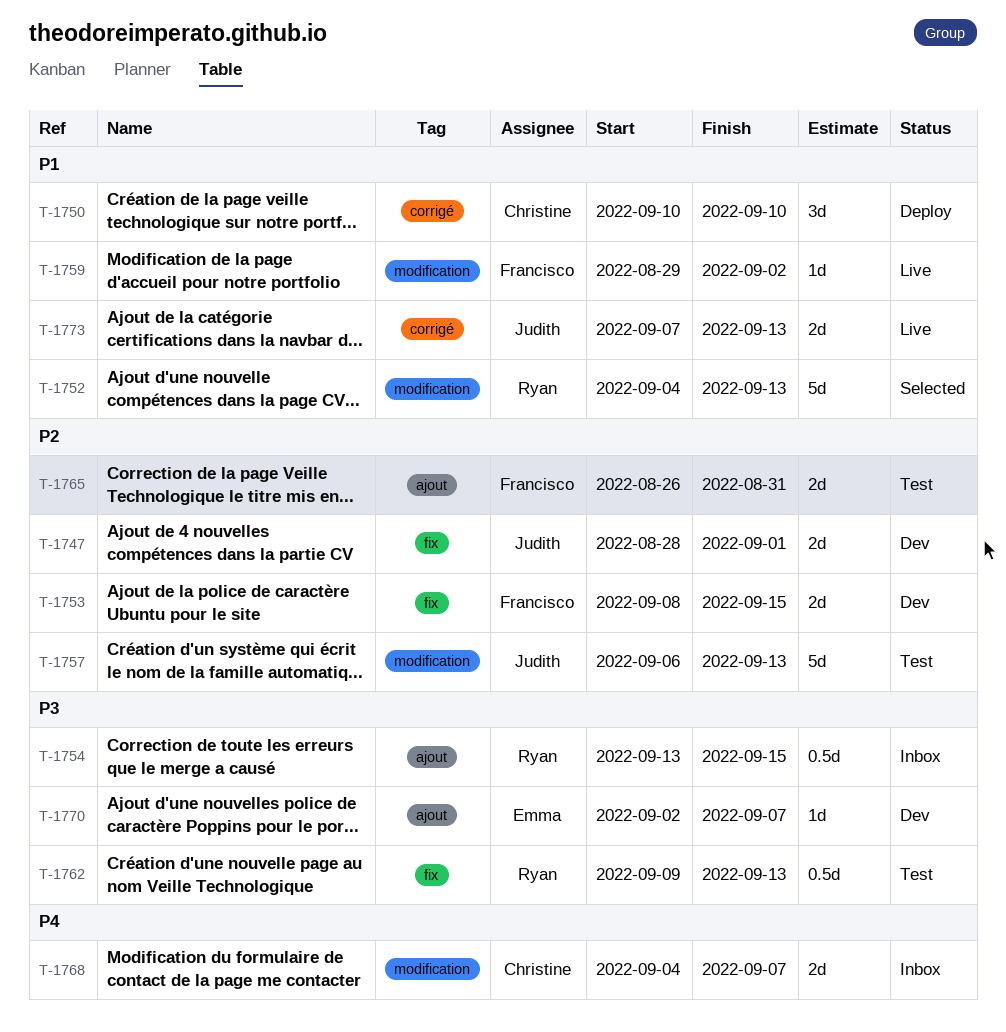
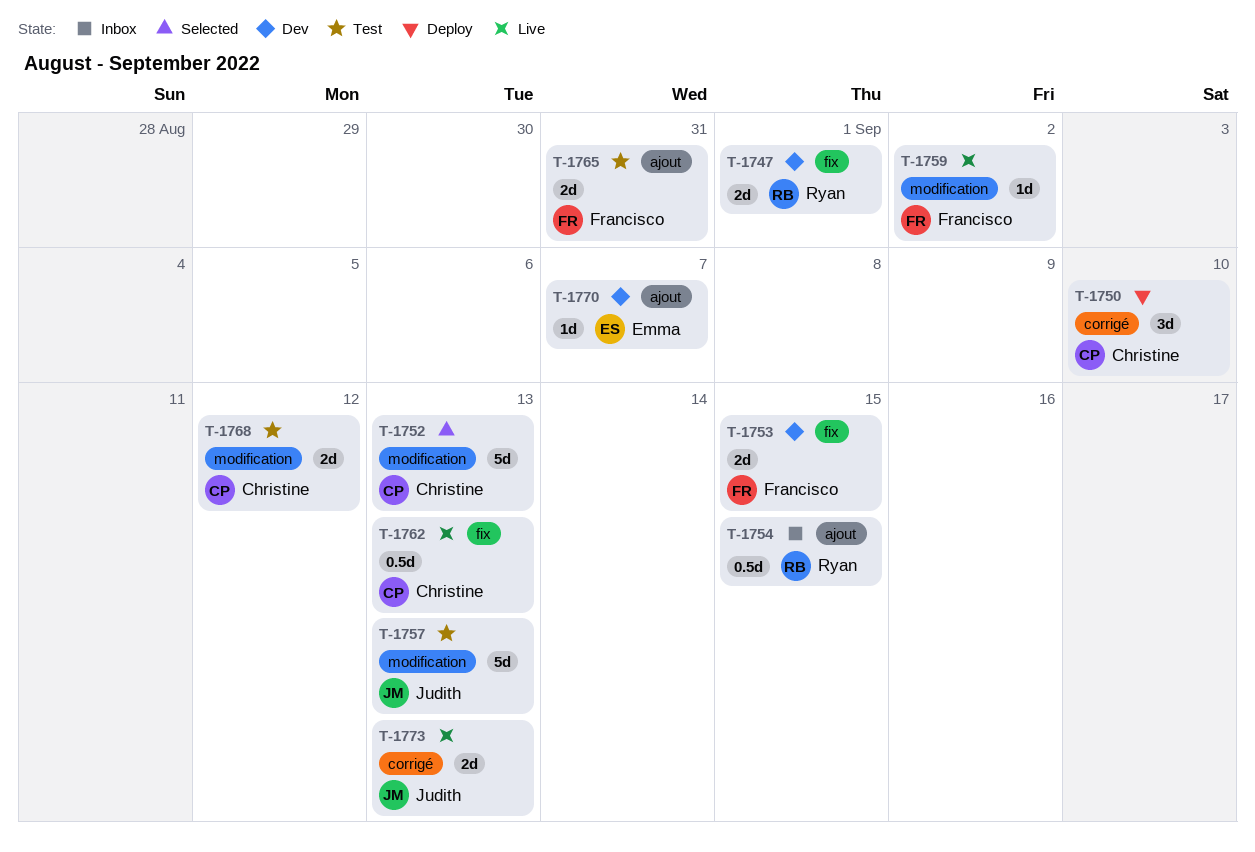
T-1747, owner: Judith -> Ryan
T-1752, owner: Ryan -> Christine
T-1762, status: Test -> Live
T-1762, owner: Ryan -> Christine
T-1768, status: Inbox -> Test
T-1768, due: Sep 7 -> Sep 12

